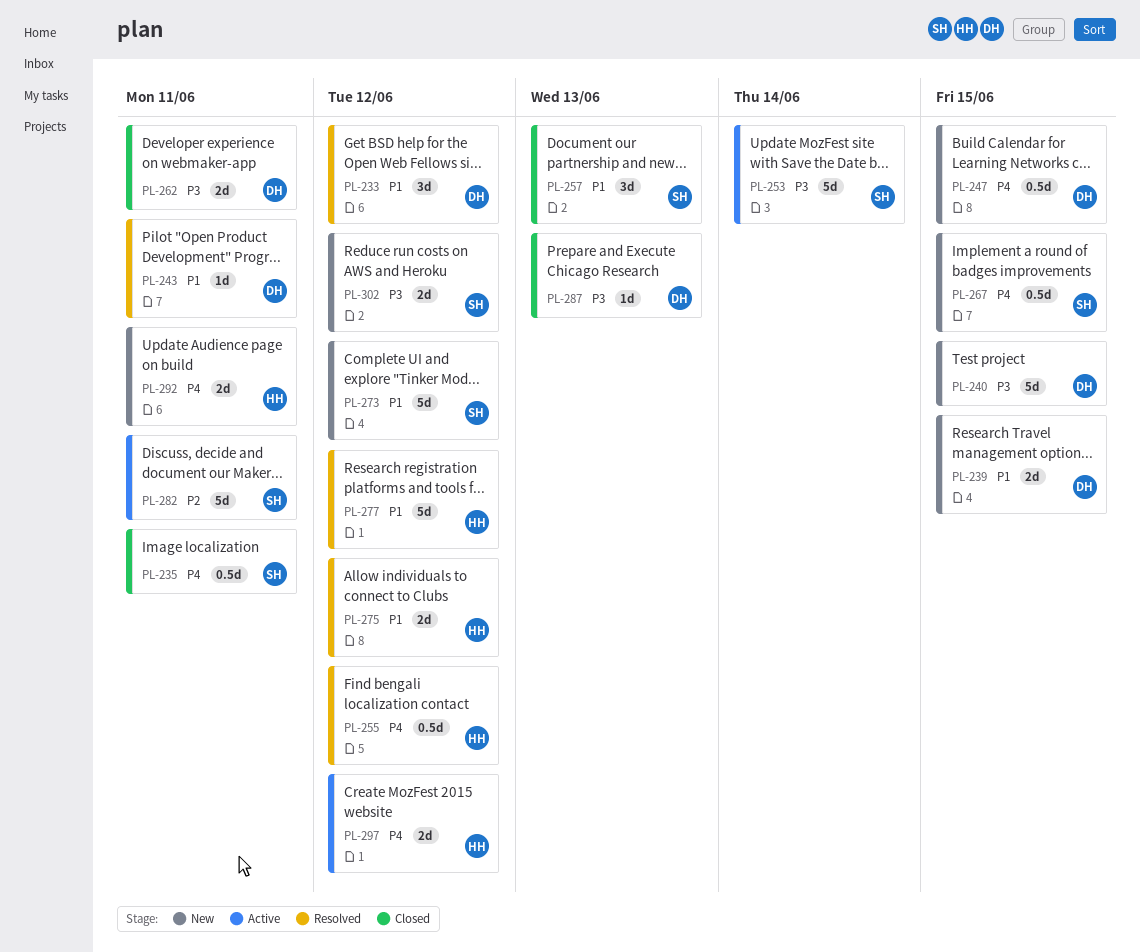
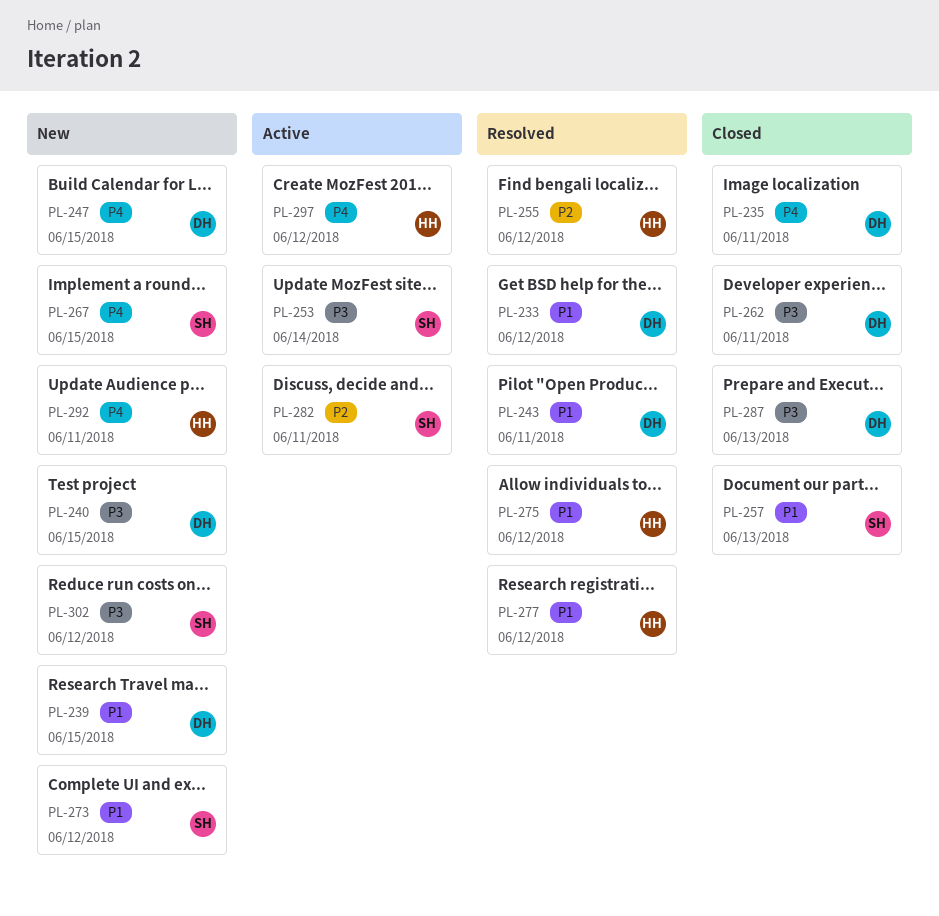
PL-235, owner: SH -> DH
PL-255, priority: P4 -> P2

